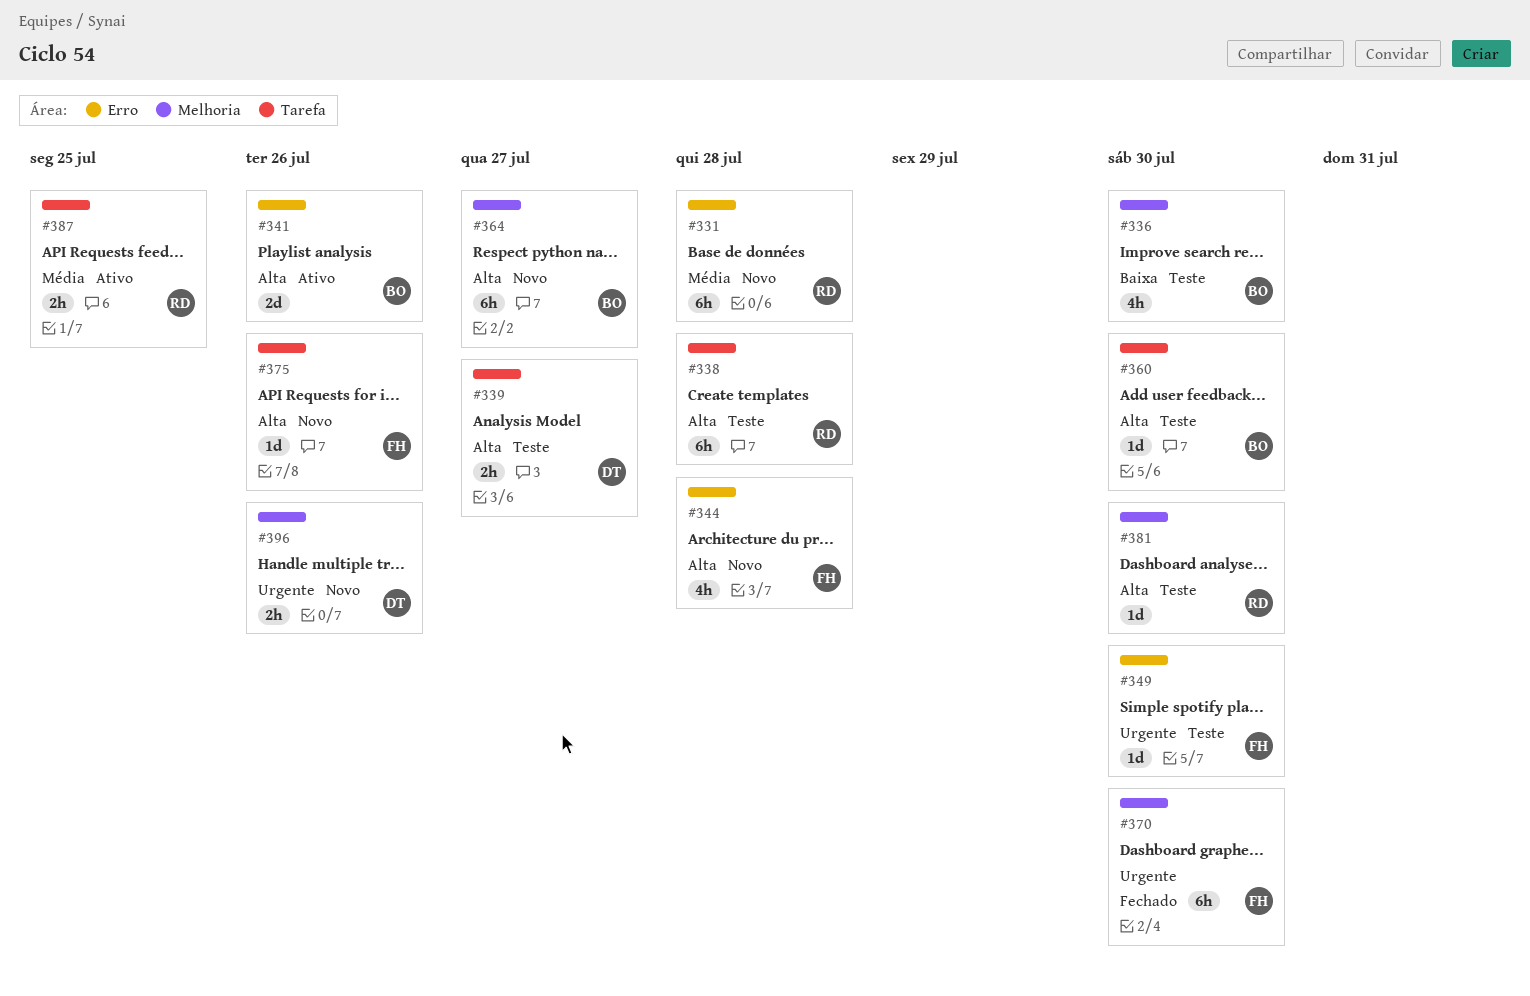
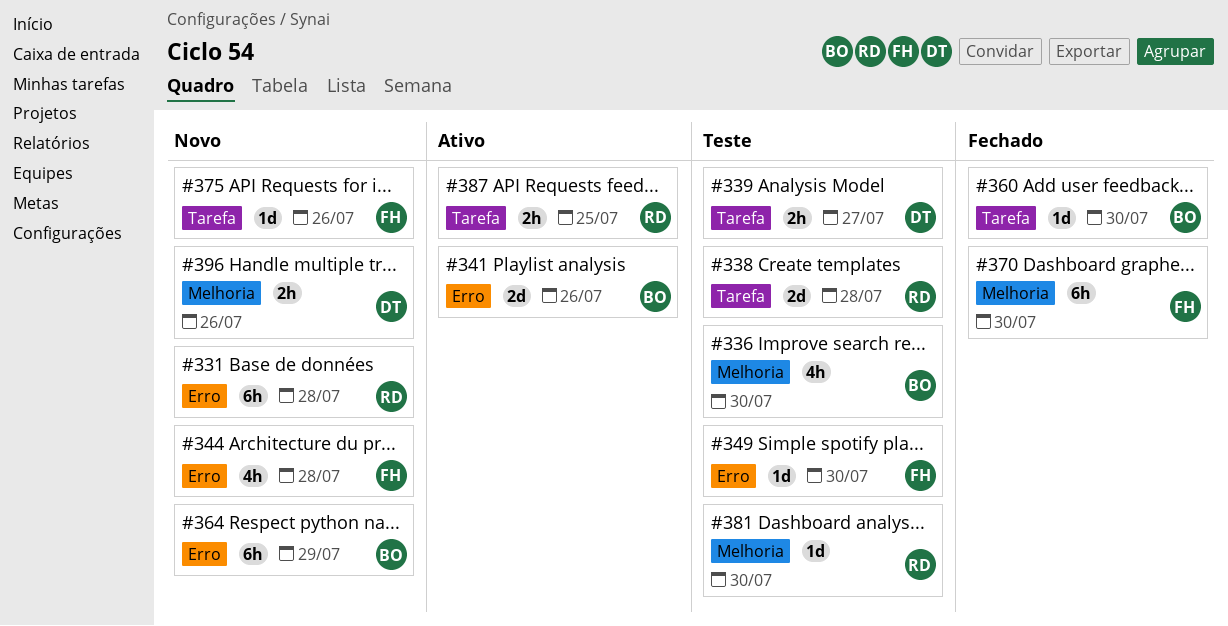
#338, estimate: 6h -> 2d
#360, status: Teste -> Fechado
#364, label: Melhoria -> Erro
#364, due: Jul 27 -> Jul 29

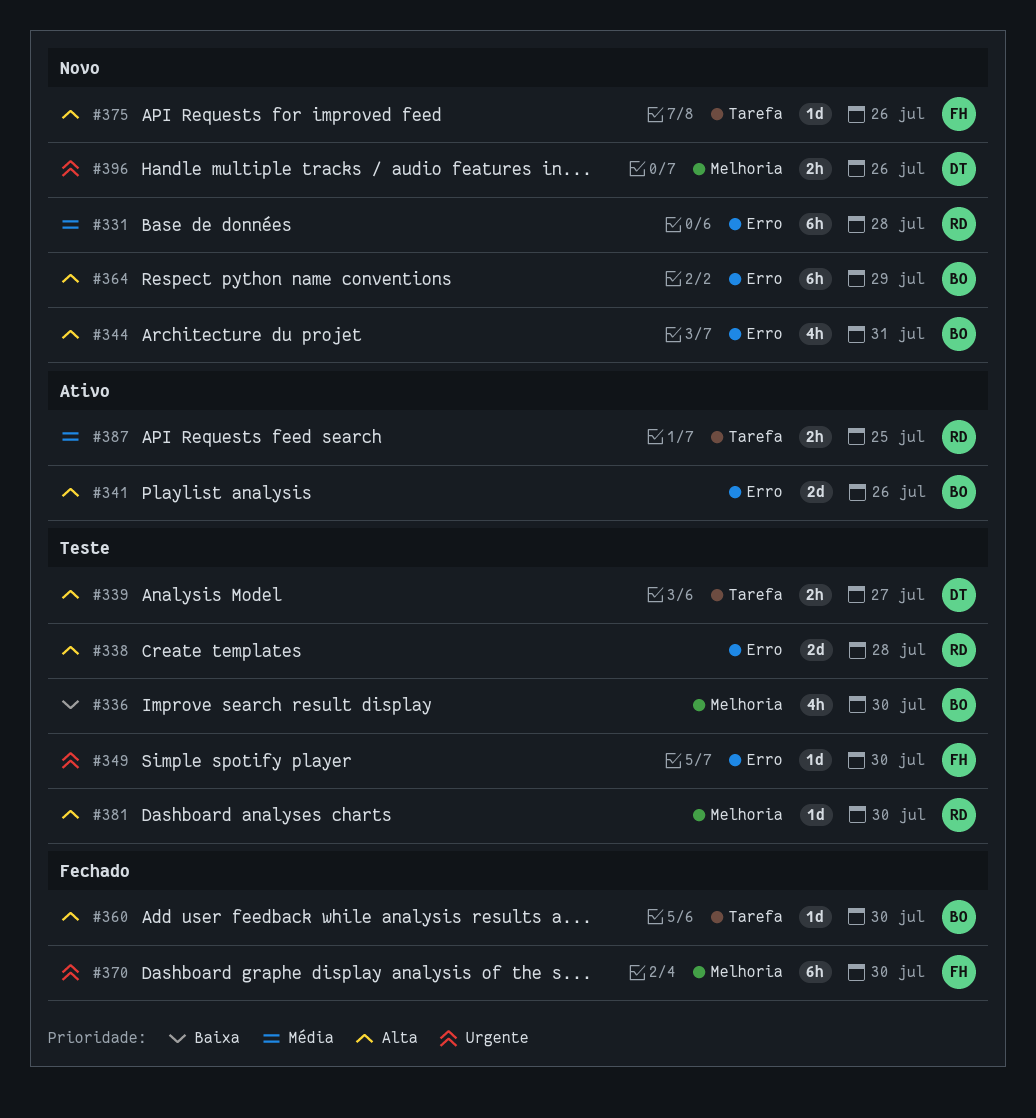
#338, label: Tarefa -> Erro
#344, owner: FH -> BO
#344, due: Jul 28 -> Jul 31

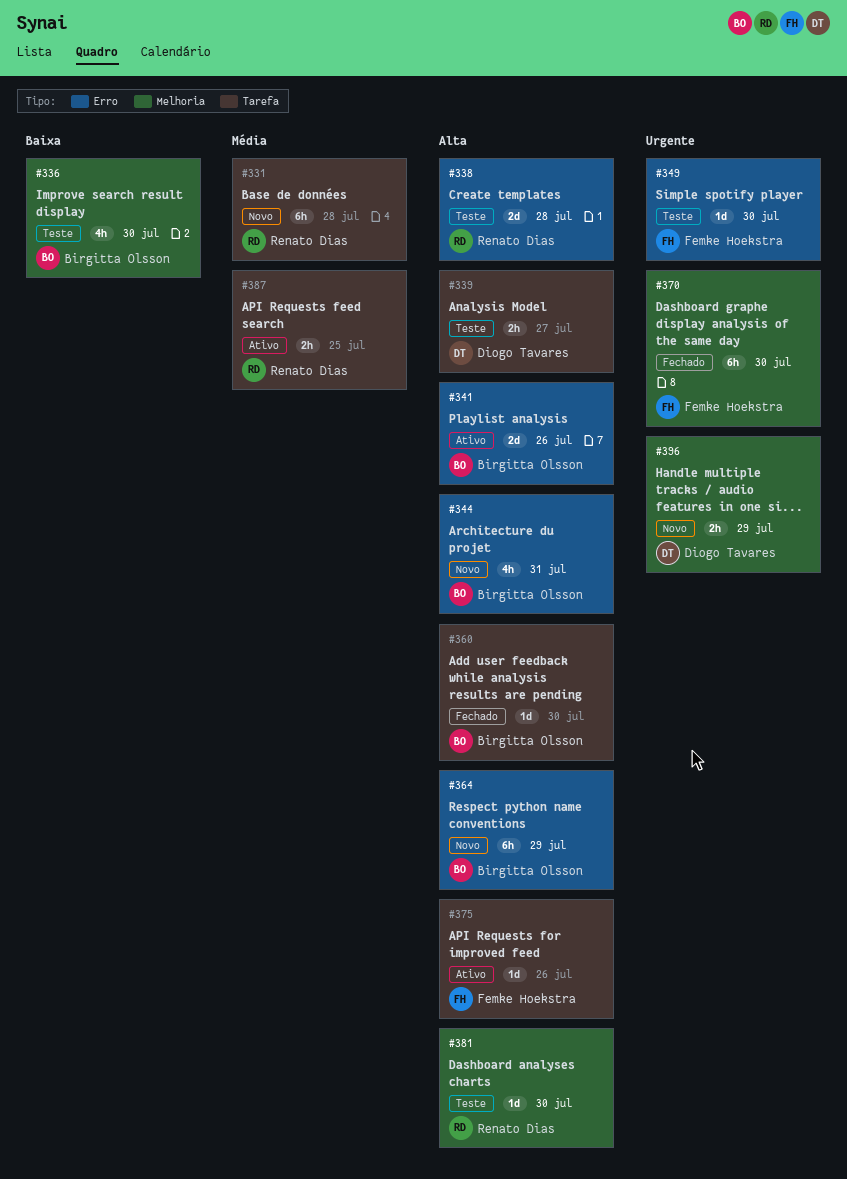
#331, label: Erro -> Tarefa
#375, status: Novo -> Ativo
#396, due: Jul 26 -> Jul 29

